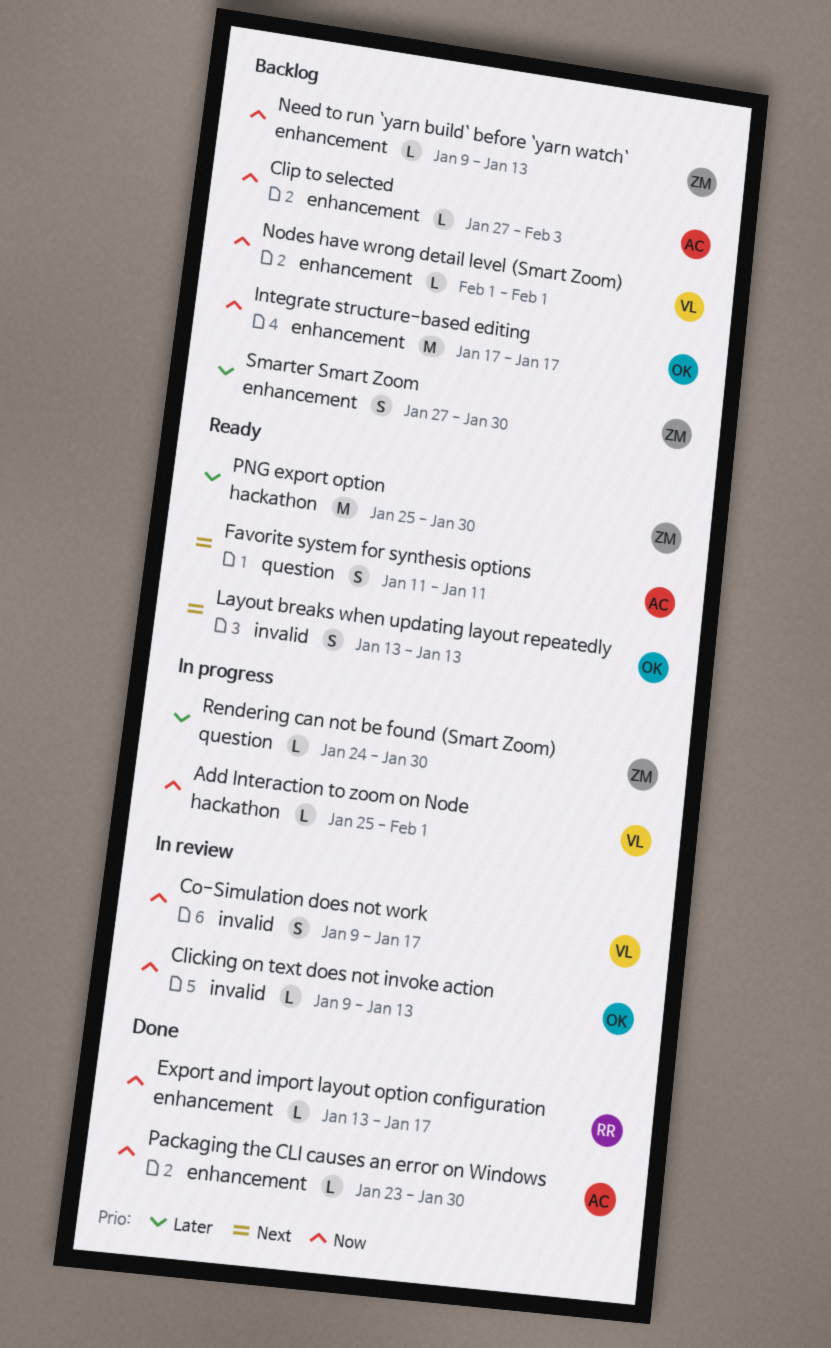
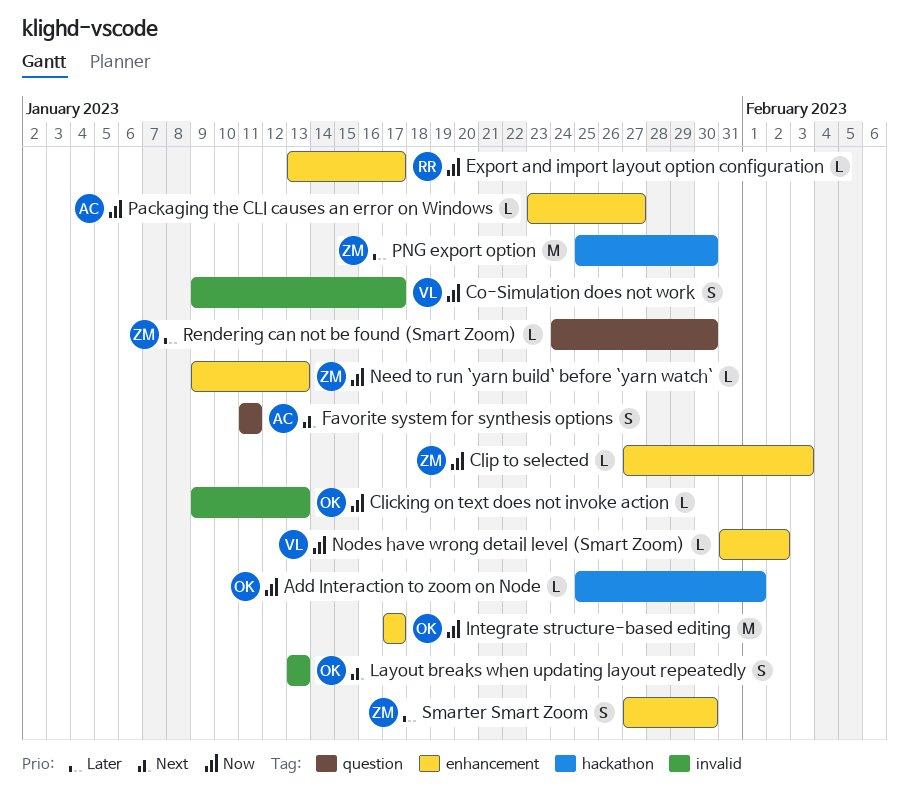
Add Interaction to zoom on Node, owner: VL -> OK
Clip to selected, owner: AC -> ZM
Nodes have wrong detail level (Smart Zoom), start: Feb 1 -> Jan 31
Nodes have wrong detail level (Smart Zoom), due: Feb 1 -> Feb 2
Packaging the CLI causes an error on Windows, due: Jan 30 -> Jan 27

